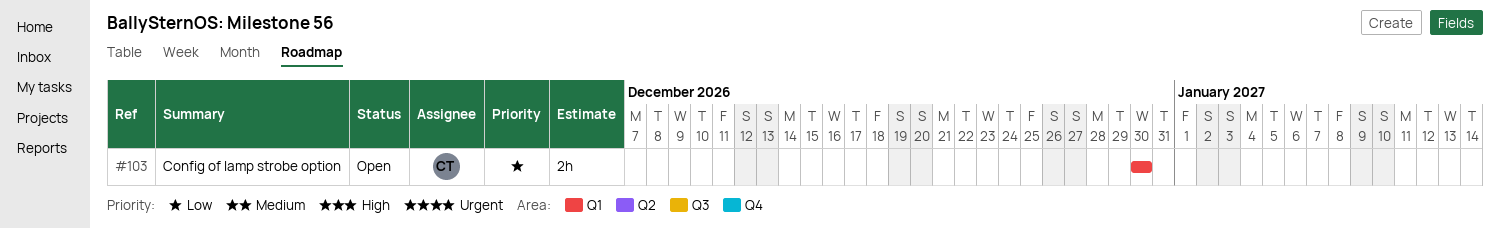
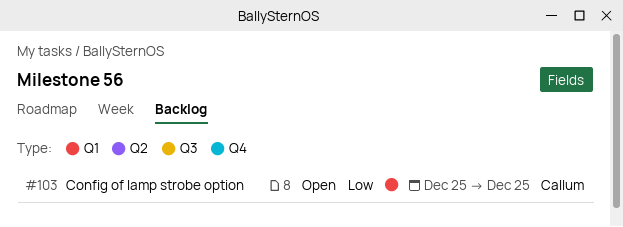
#103, start: Dec 30 -> Dec 25
#103, due: Dec 30 -> Dec 25

